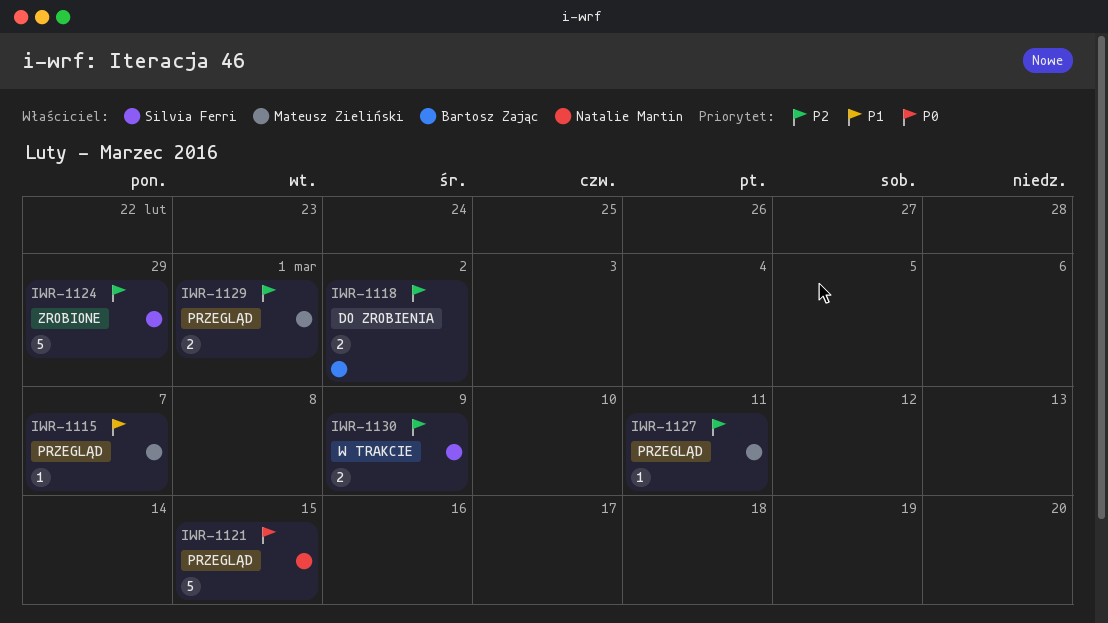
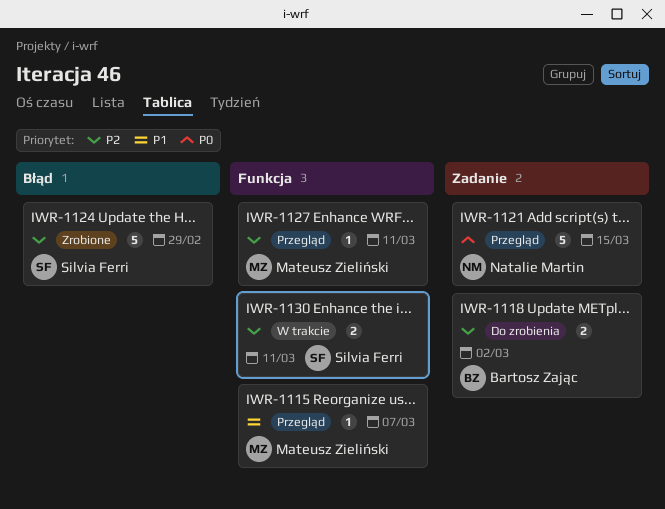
IWR-1129: present -> none
IWR-1130, due: Mar 9 -> Mar 11

